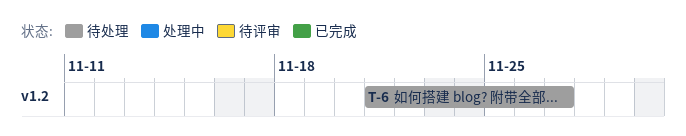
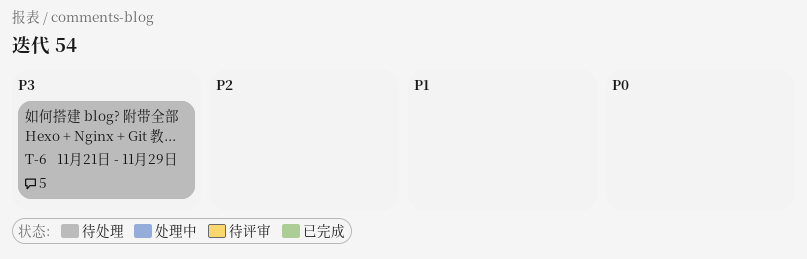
T-6, due: Nov 27 -> Nov 29

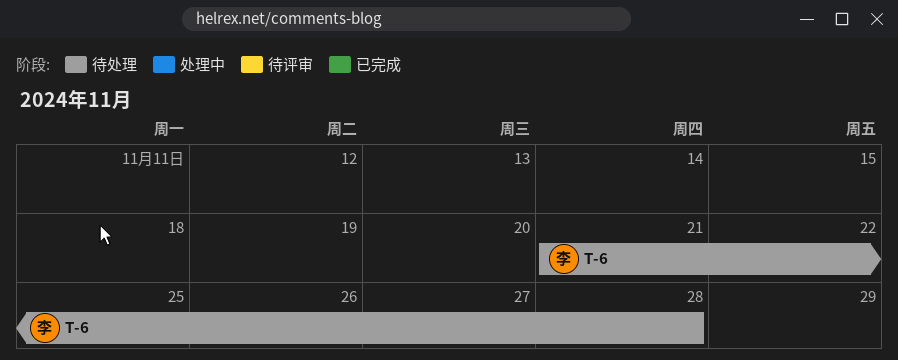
T-6, due: Nov 29 -> Nov 28

